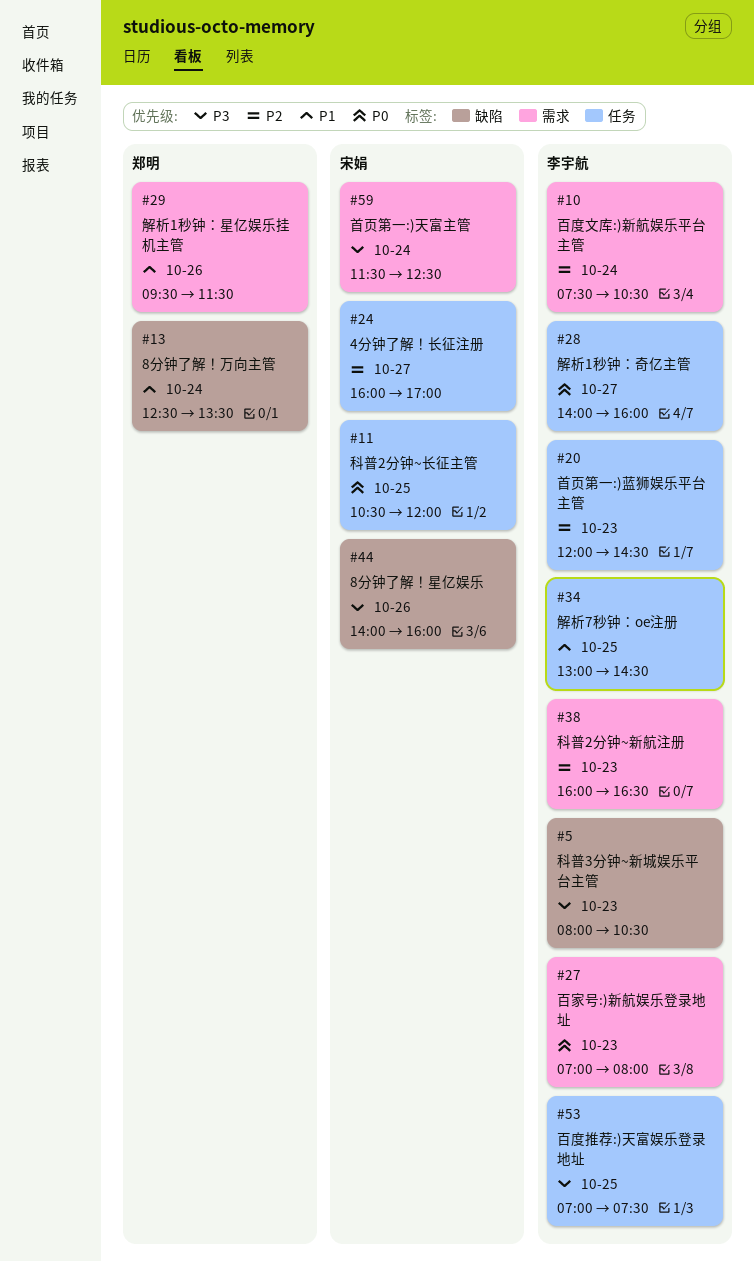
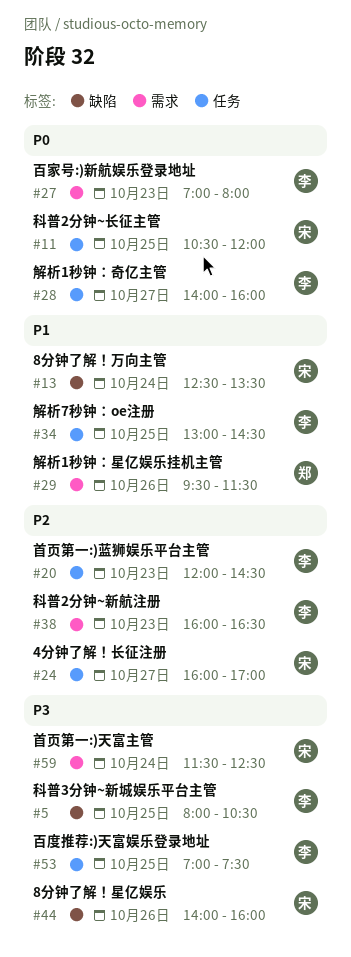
#5, day: Oct 23 -> Oct 25
#10: present -> none
#13, owner: 郑明 -> 宋娟

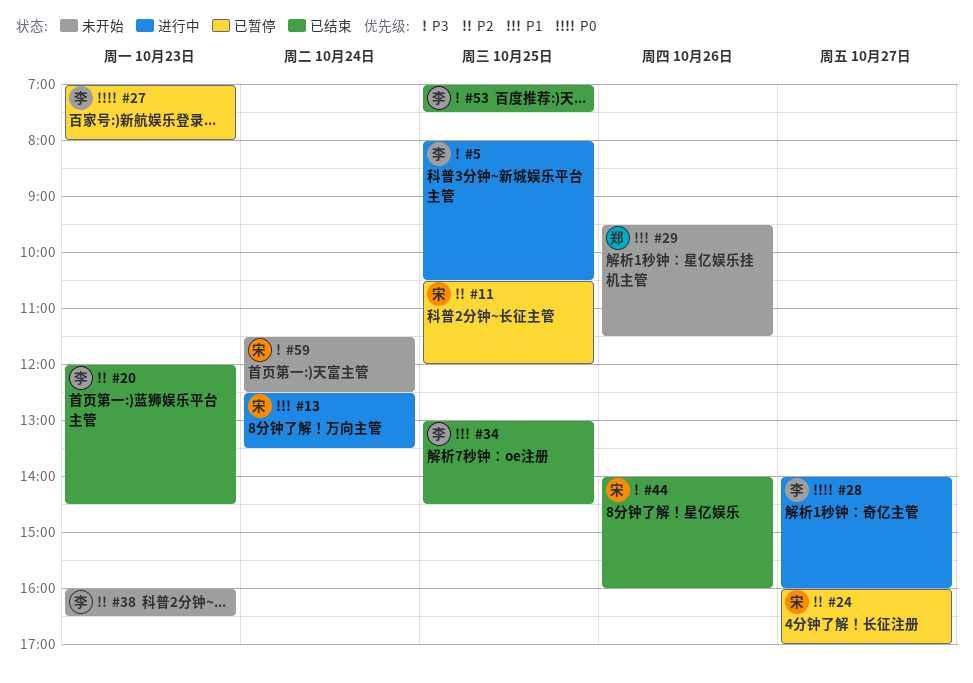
#11, priority: P0 -> P2

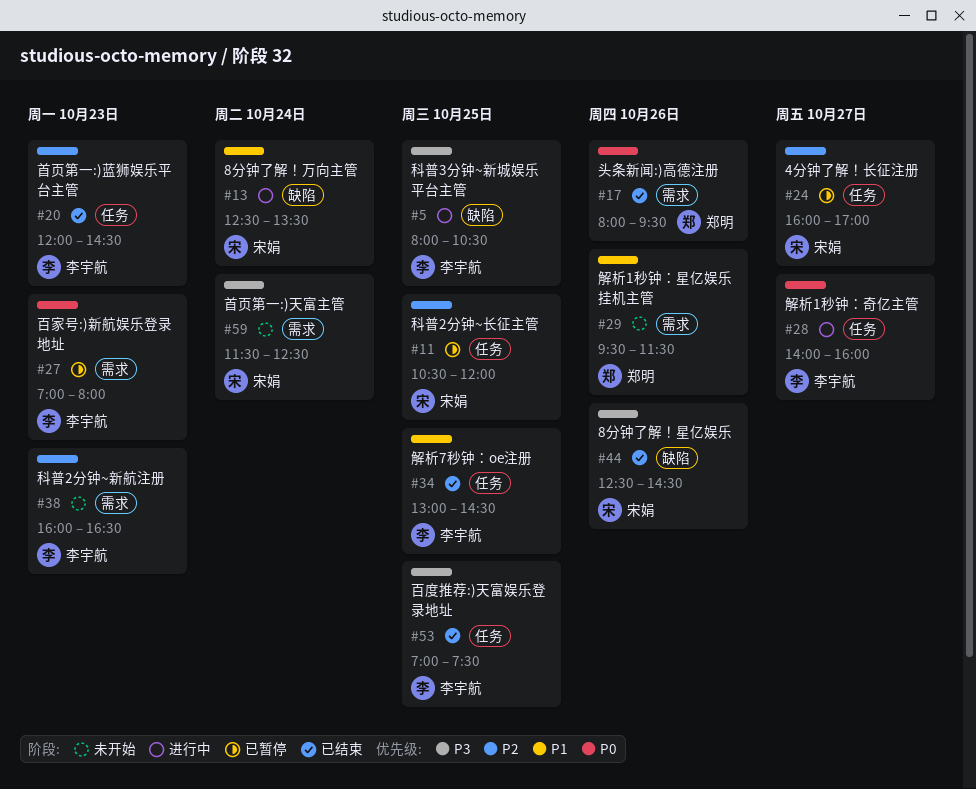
#17: none -> present
#44, begins: 14:00 -> 12:30
#44, ends: 16:00 -> 14:30

